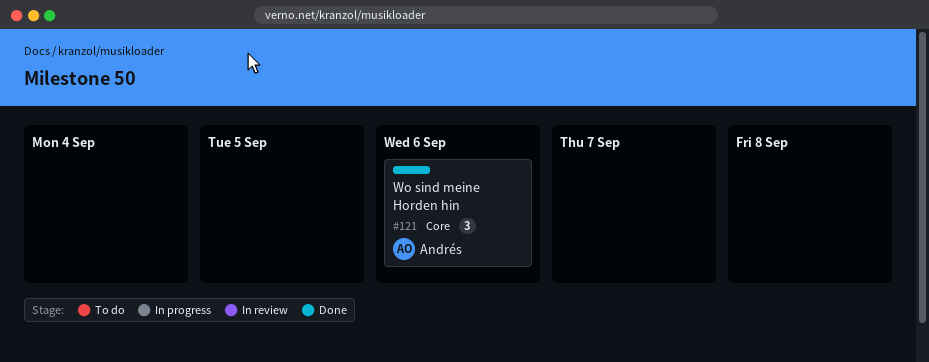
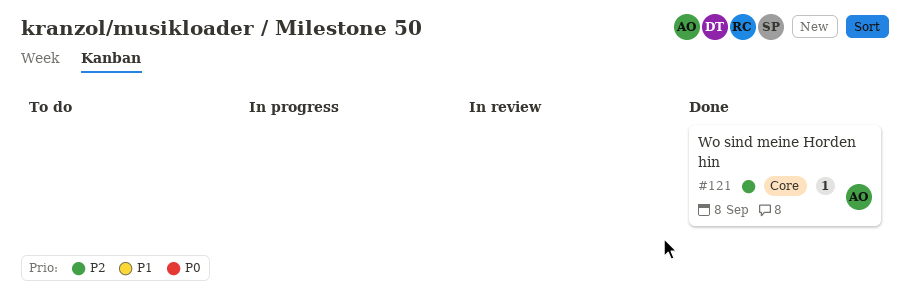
#121, estimate: 3 -> 1
#121, due: Sep 6 -> Sep 8

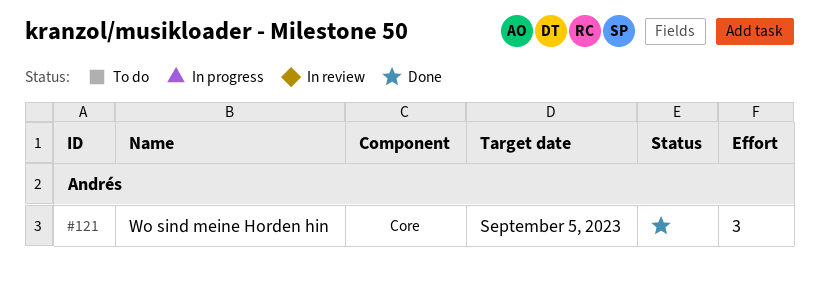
#121, estimate: 1 -> 3
#121, due: Sep 8 -> Sep 5

